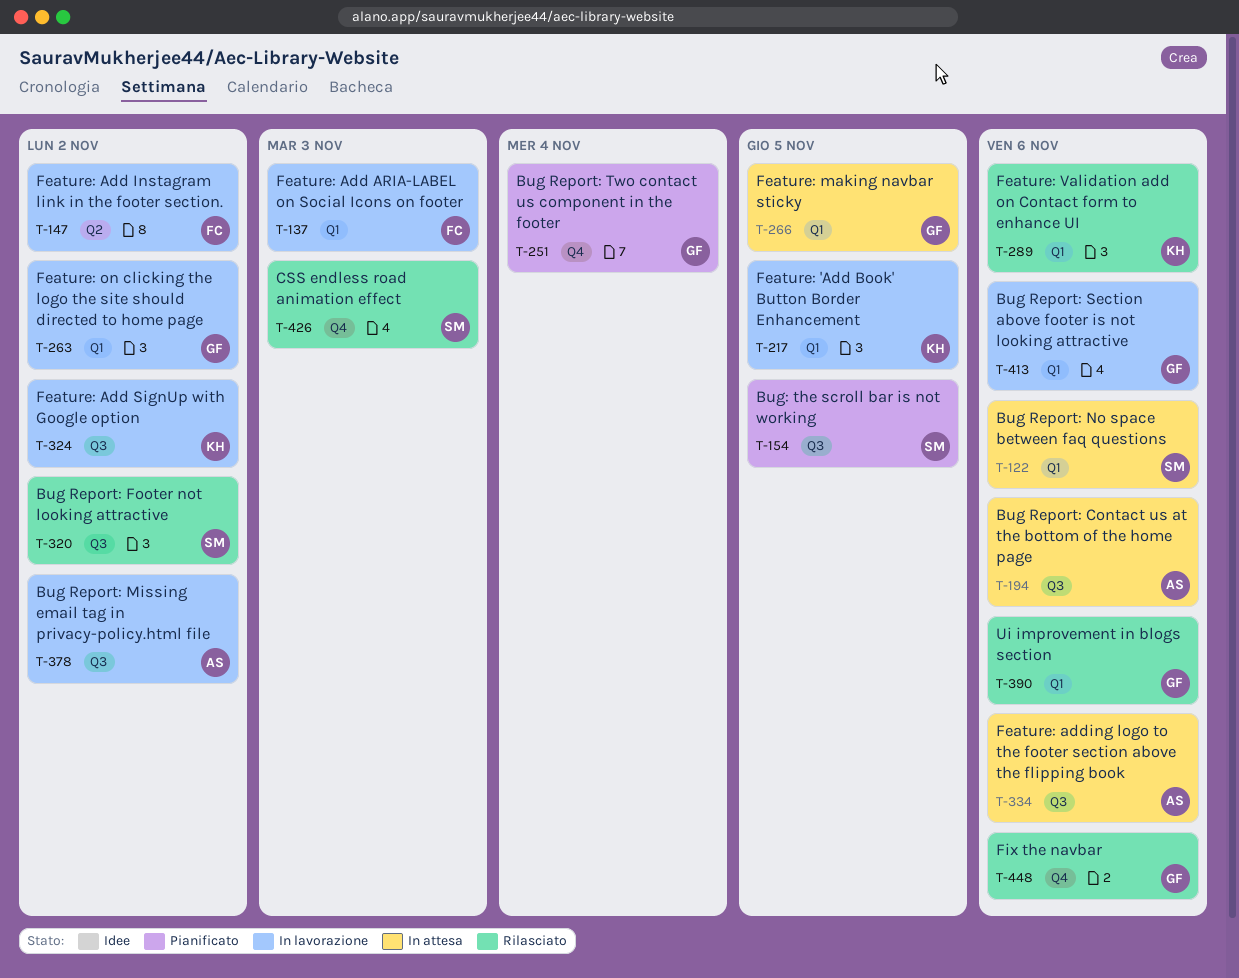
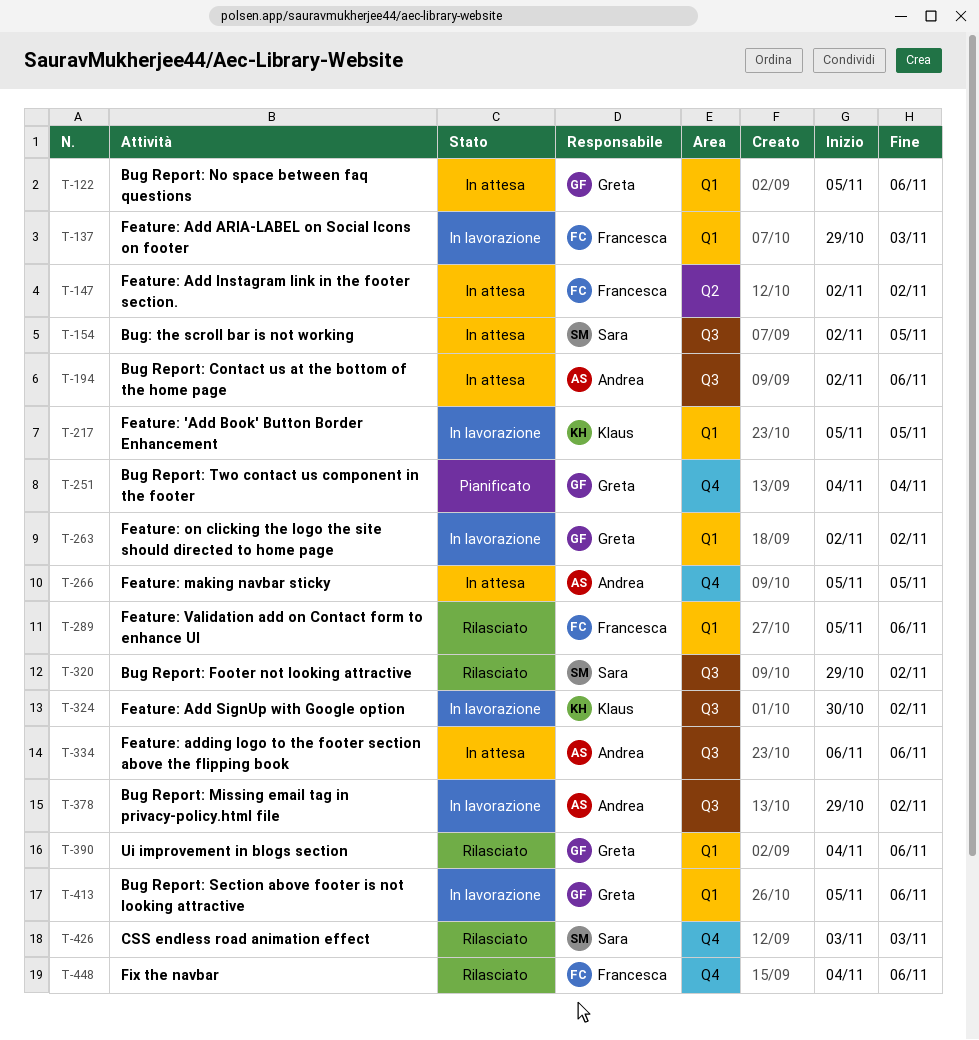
T-122, owner: Sara -> Greta
T-147, status: In lavorazione -> In attesa
T-154, status: Pianificato -> In attesa
T-266, owner: Greta -> Andrea
T-266, label: Q1 -> Q4
T-289, owner: Klaus -> Francesca
T-448, owner: Greta -> Francesca

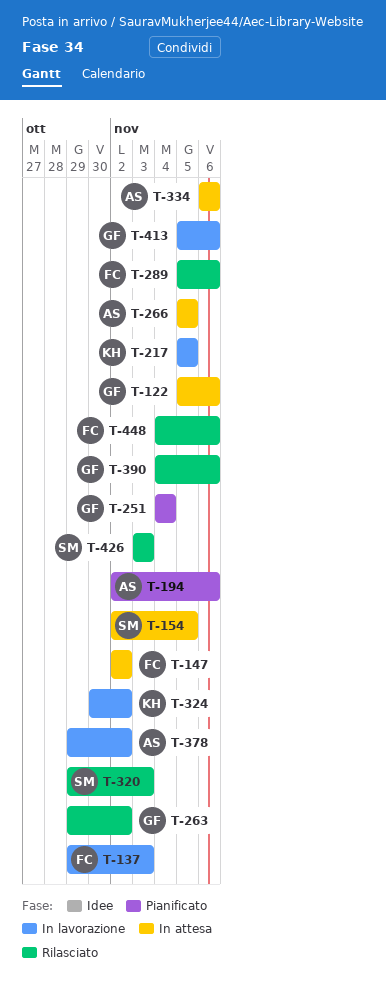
T-194, status: In attesa -> Pianificato
T-263, status: In lavorazione -> Rilasciato
T-263, start: Nov 2 -> Oct 29
T-320, due: Nov 2 -> Nov 3

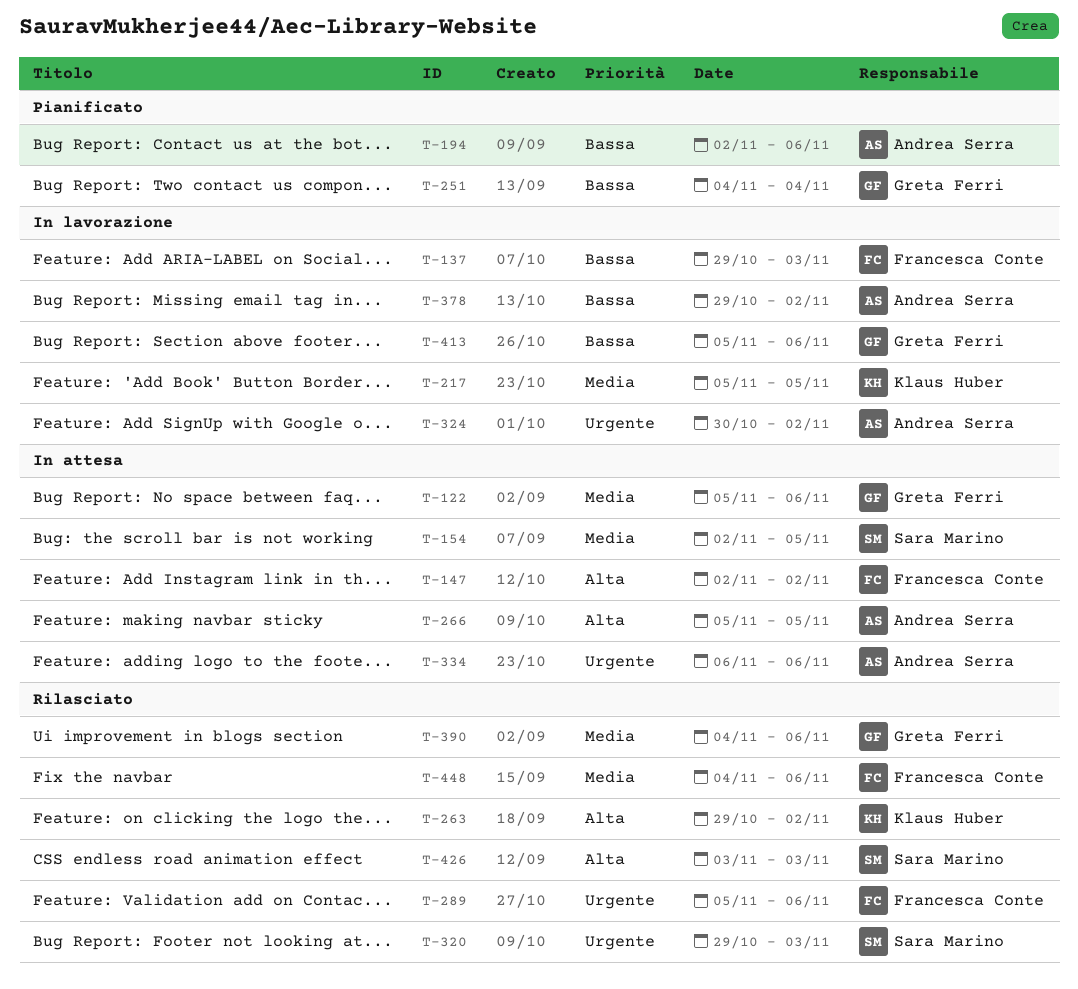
T-263, owner: Greta Ferri -> Klaus Huber
T-324, owner: Klaus Huber -> Andrea Serra

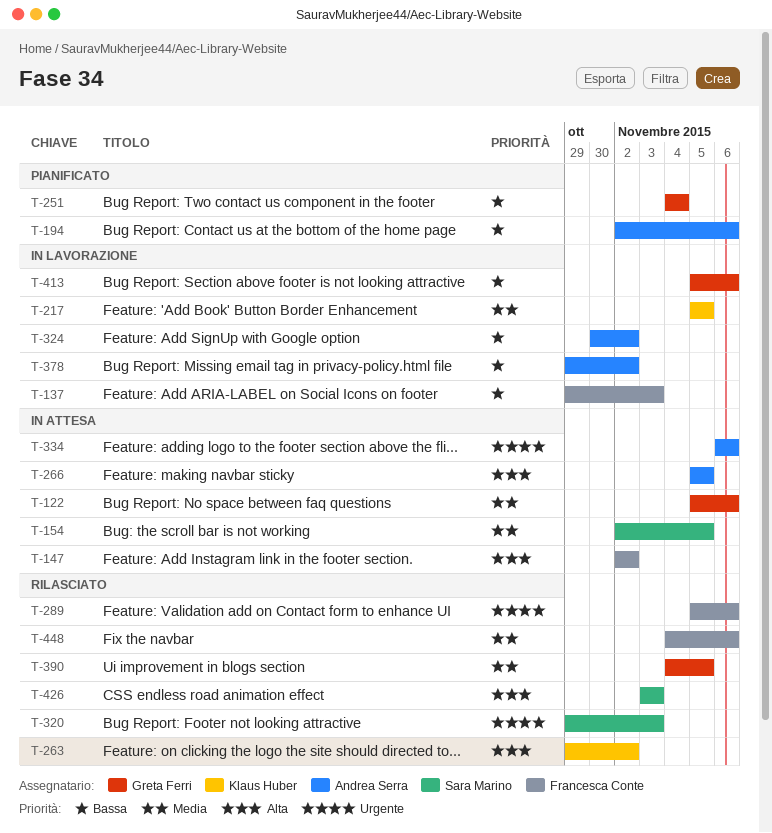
T-324, priority: Urgente -> Bassa
T-390, due: Nov 6 -> Nov 5

